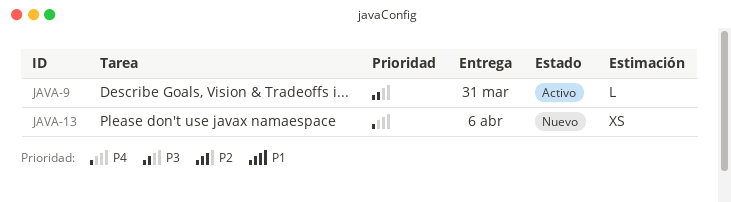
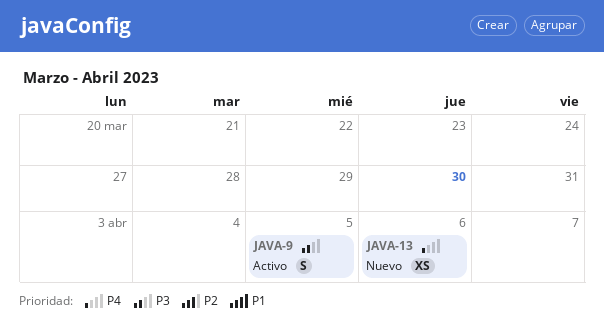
JAVA-9, estimate: L -> S
JAVA-9, due: Mar 31 -> Apr 5

